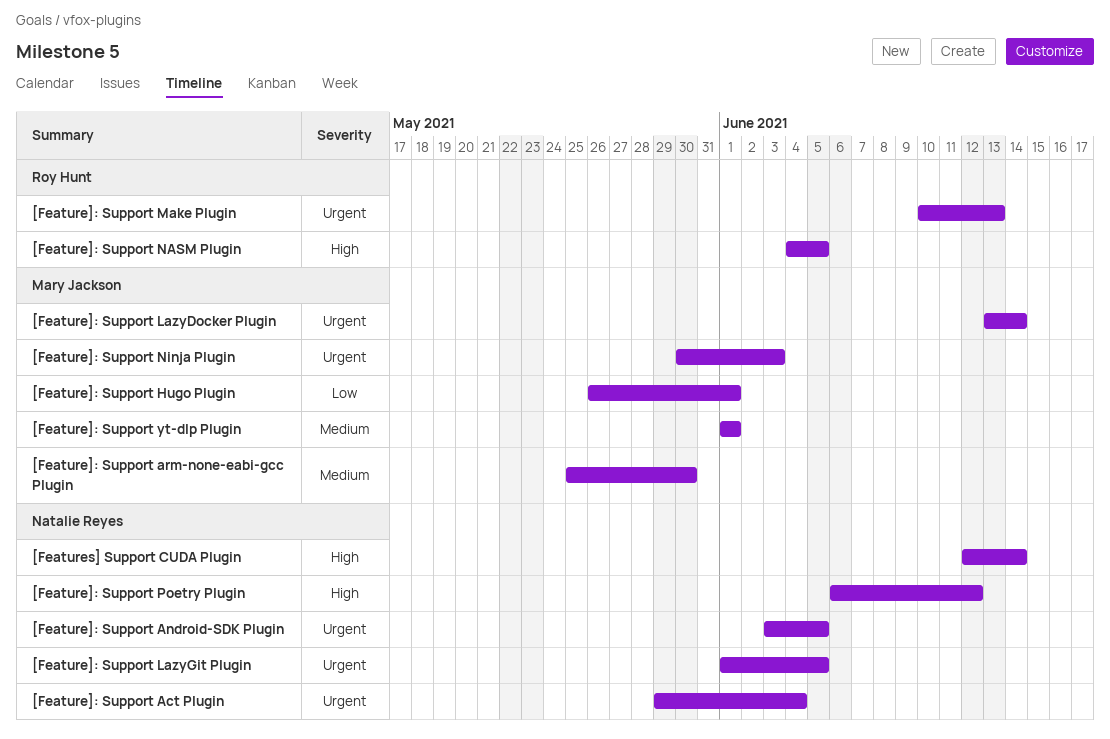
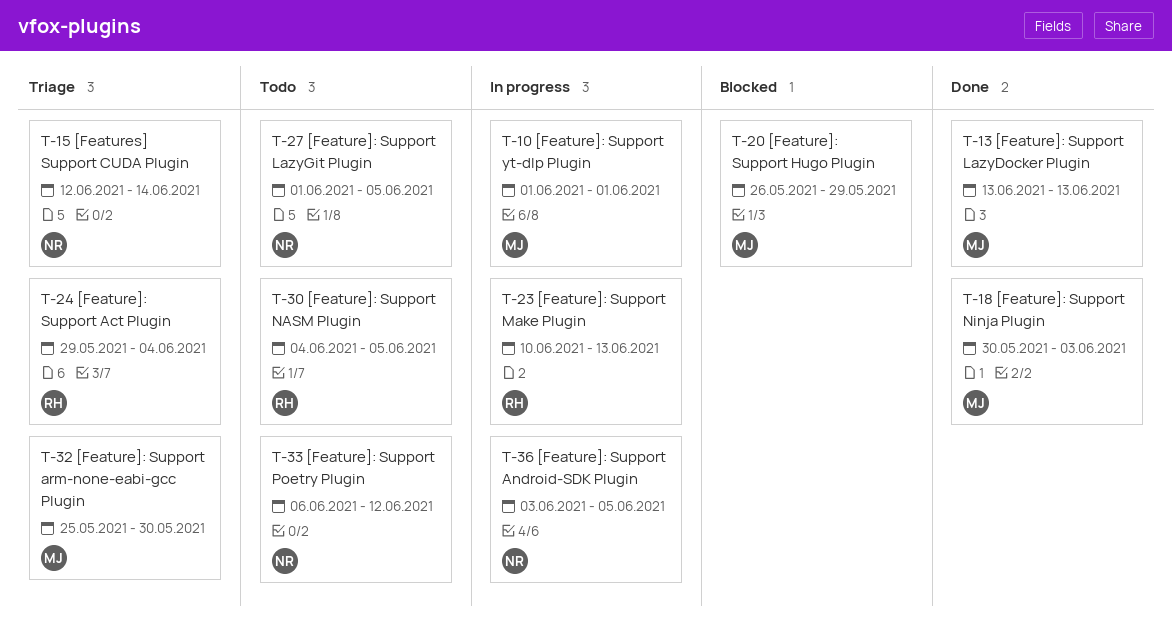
[Feature]: Support Act Plugin, owner: Natalie Reyes -> Roy Hunt
[Feature]: Support Hugo Plugin, due: Jun 1 -> May 29
[Feature]: Support LazyDocker Plugin, due: Jun 14 -> Jun 13

